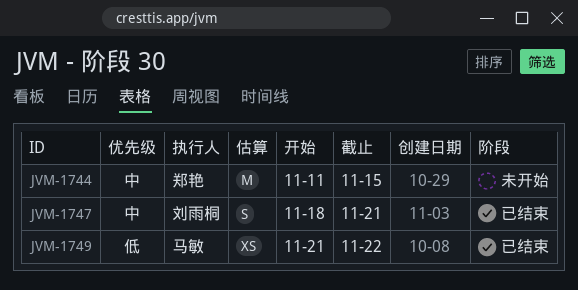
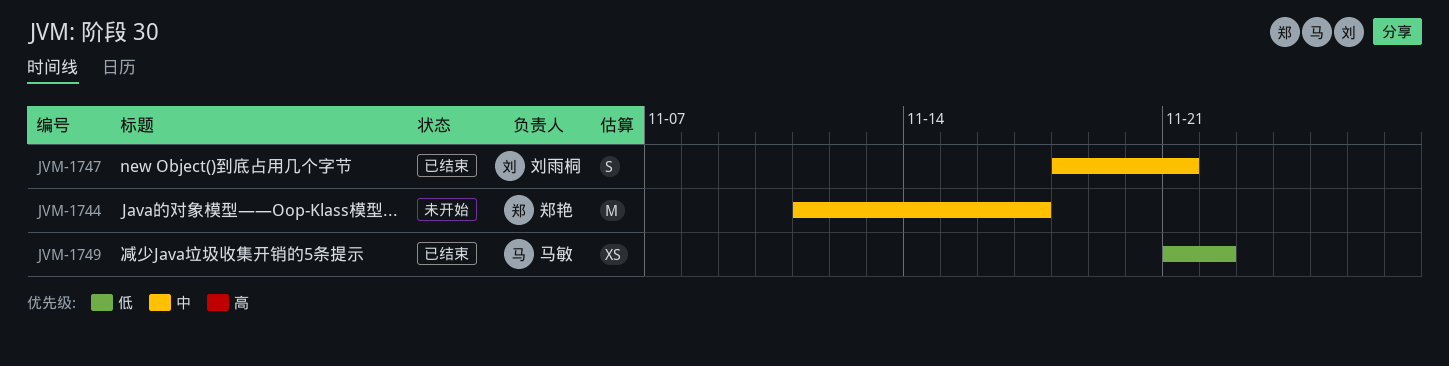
JVM-1744, due: Nov 15 -> Nov 17

